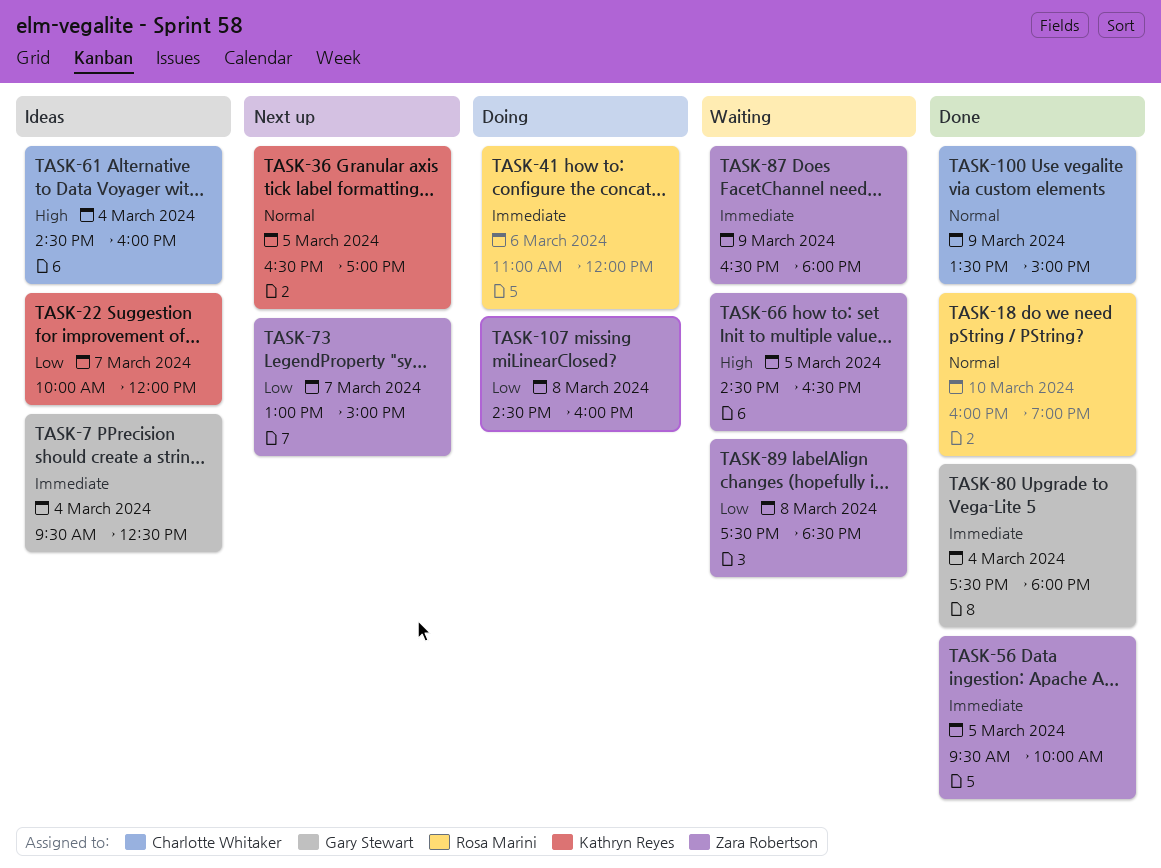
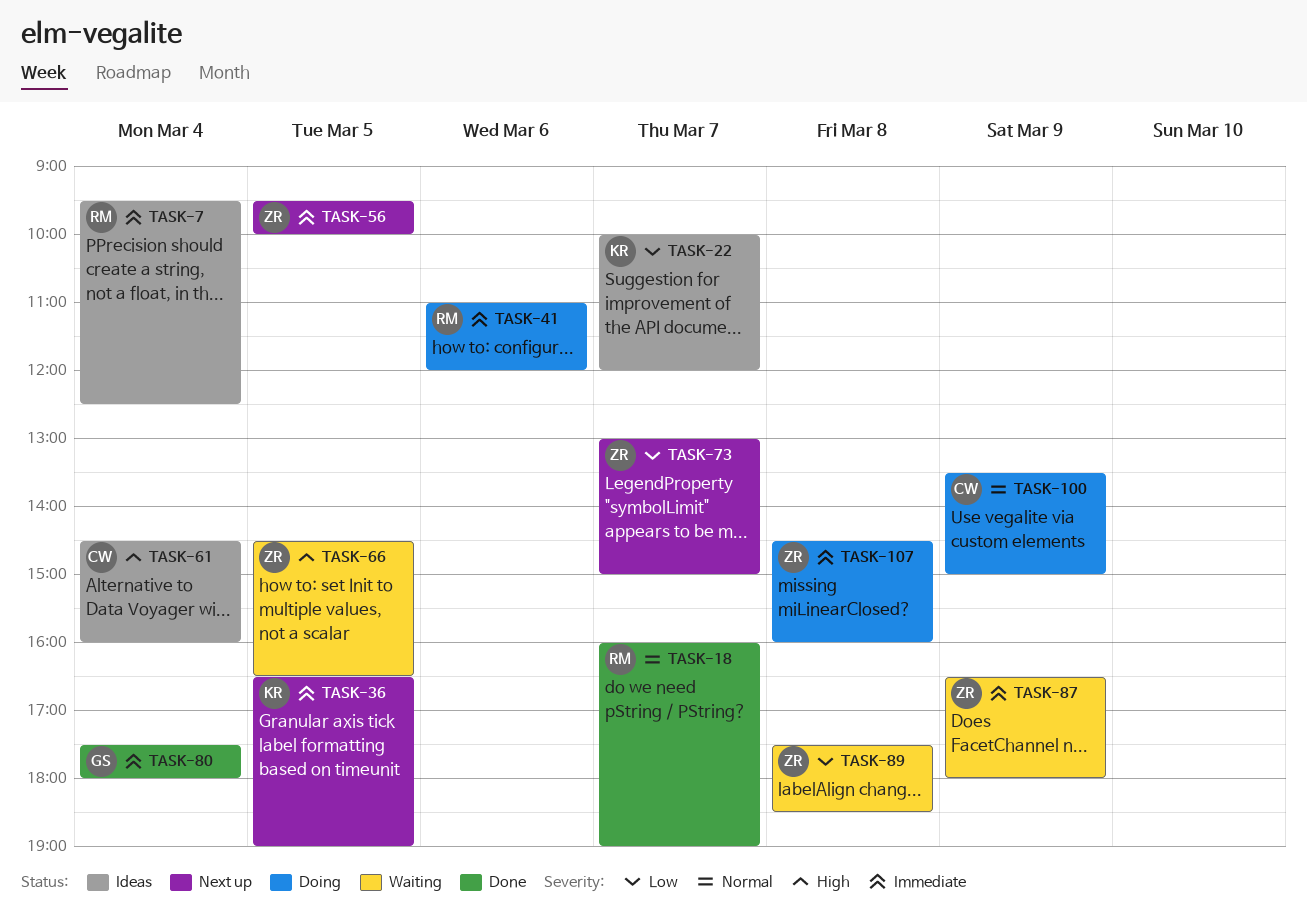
TASK-7, owner: Gary Stewart -> Rosa Marini
TASK-18, day: Mar 10 -> Mar 7
TASK-36, priority: Normal -> Immediate
TASK-36, ends: 17:00 -> 19:00
TASK-56, status: Done -> Next up
TASK-100, status: Done -> Doing
TASK-107, priority: Low -> Immediate

